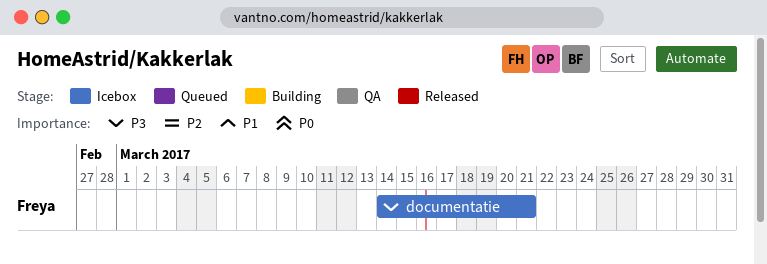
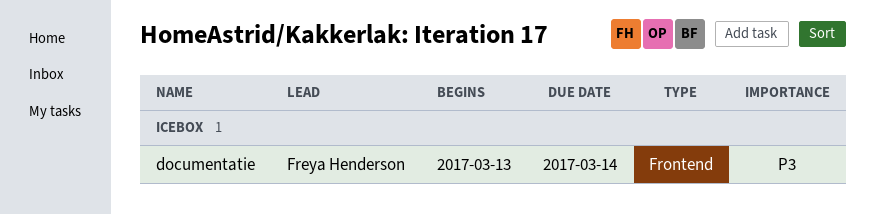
documentatie, start: Mar 14 -> Mar 13
documentatie, due: Mar 21 -> Mar 14

